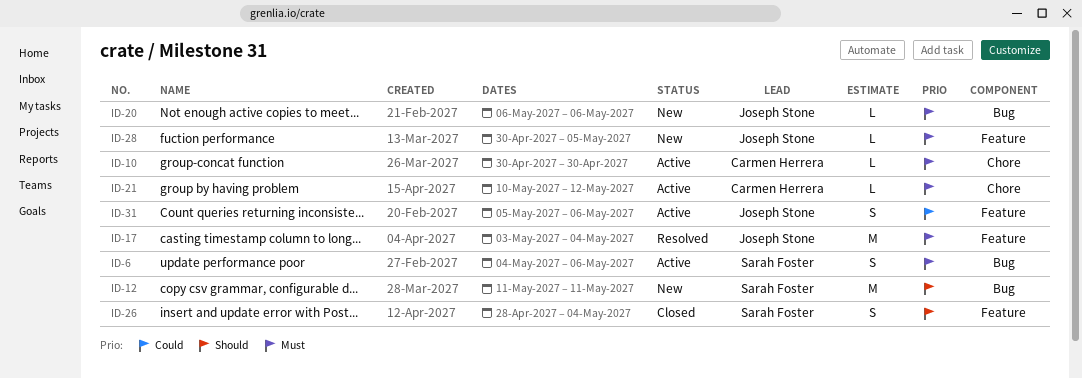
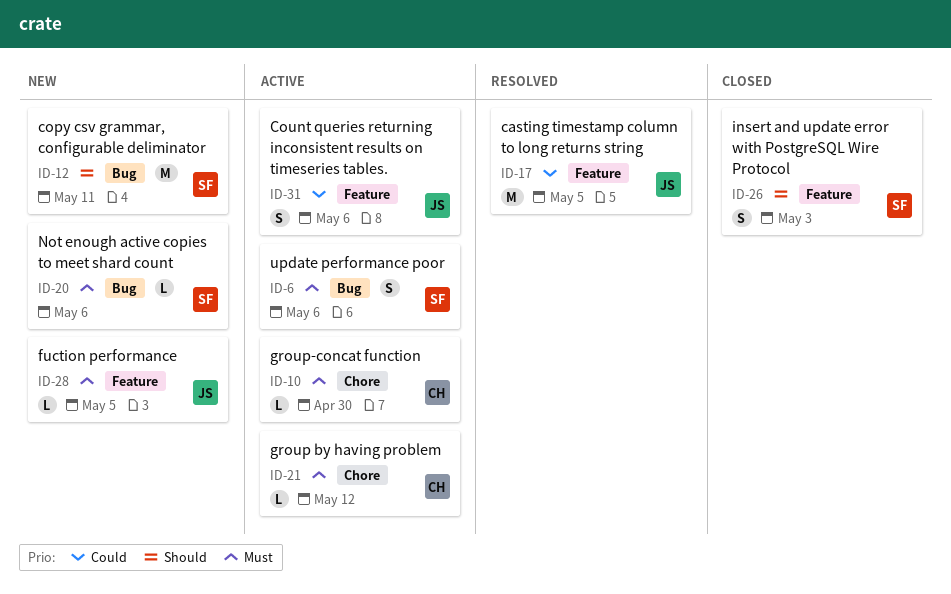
ID-17, priority: Must -> Could
ID-17, due: May 4 -> May 5
ID-20, owner: Joseph Stone -> Sarah Foster
ID-26, due: May 4 -> May 3

